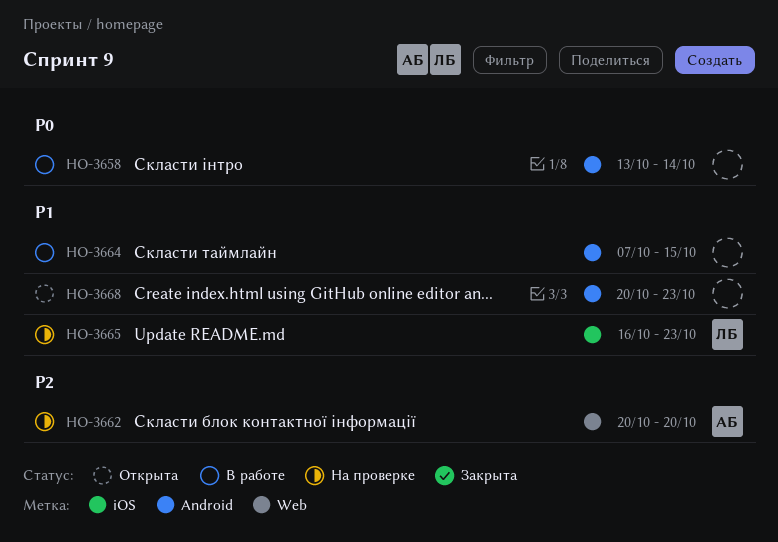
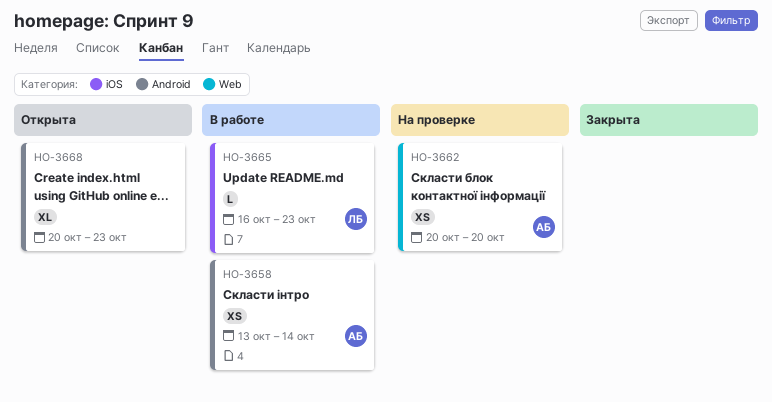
HO-3658, owner: none -> АБ
HO-3664: present -> none
HO-3665, status: На проверке -> В работе

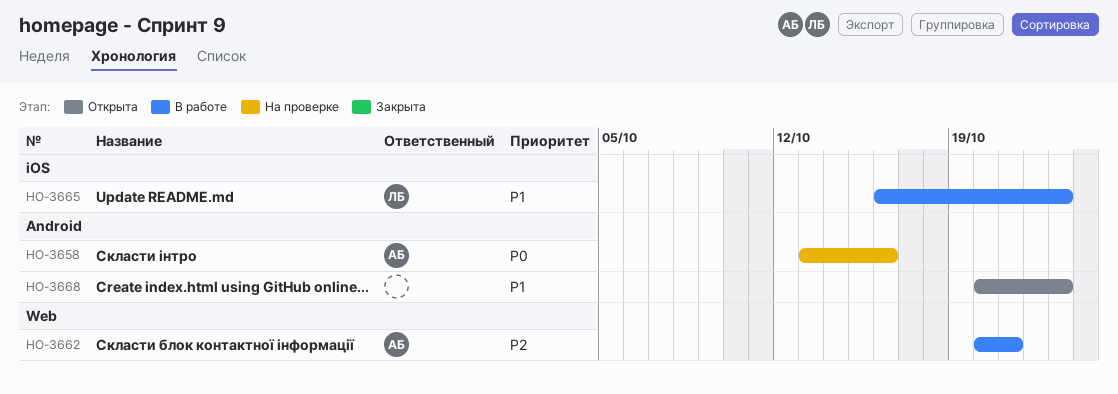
HO-3658, status: В работе -> На проверке
HO-3658, due: Oct 14 -> Oct 16
HO-3662, status: На проверке -> В работе
HO-3662, due: Oct 20 -> Oct 21

